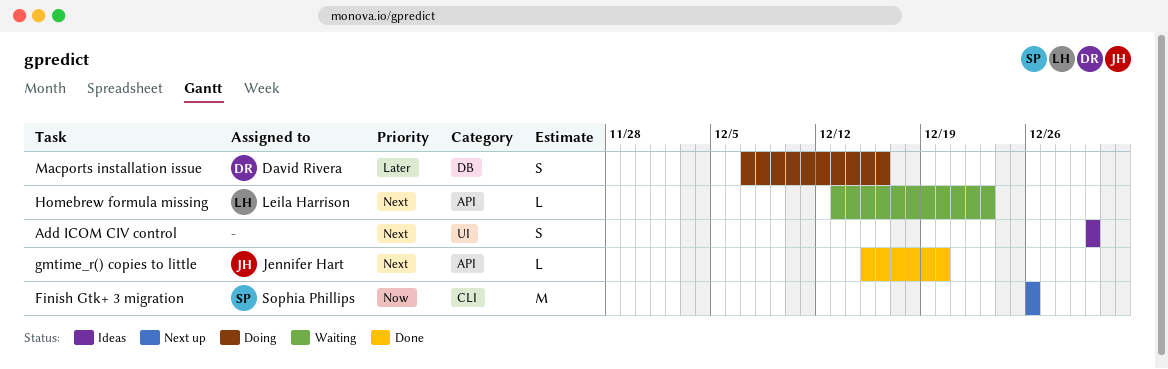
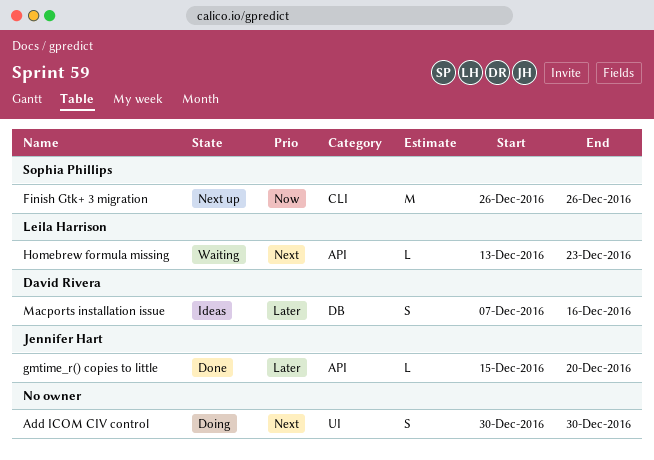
Add ICOM CIV control, status: Ideas -> Doing
gmtime_r() copies to little, priority: Next -> Later
Macports installation issue, status: Doing -> Ideas

